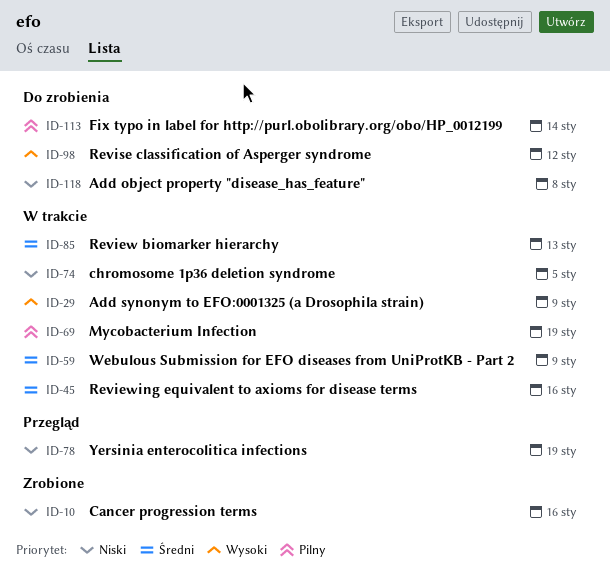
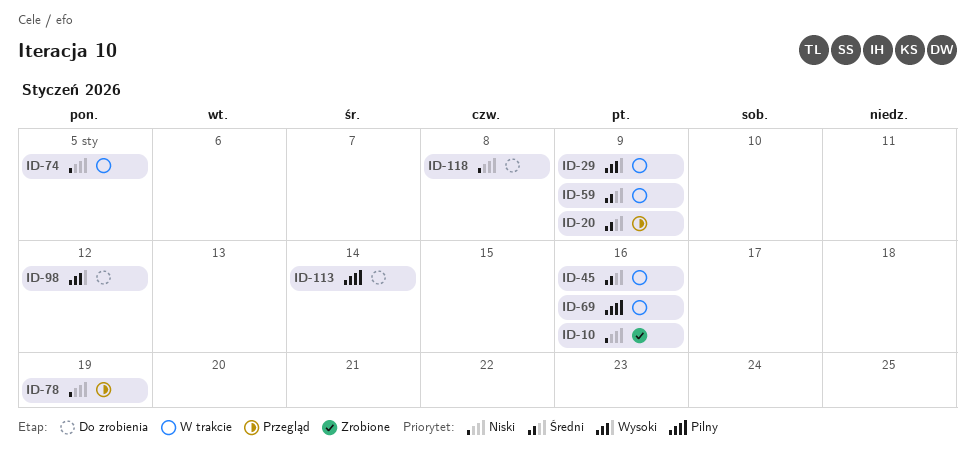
ID-20: none -> present
ID-69, due: Jan 19 -> Jan 16
ID-85: present -> none

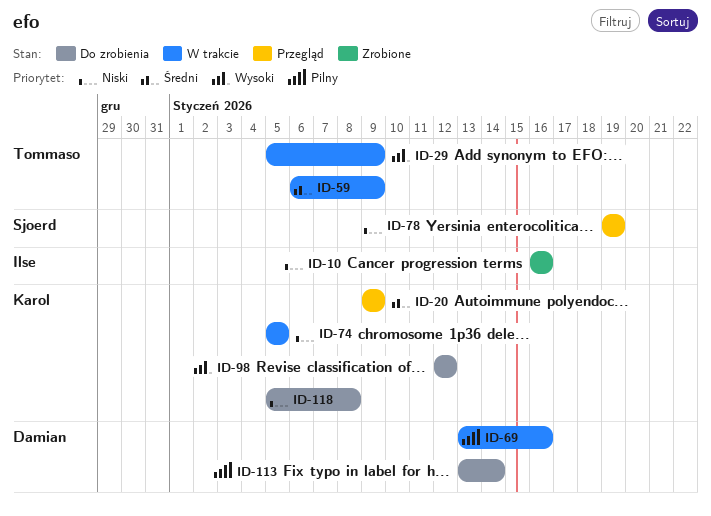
ID-45: present -> none

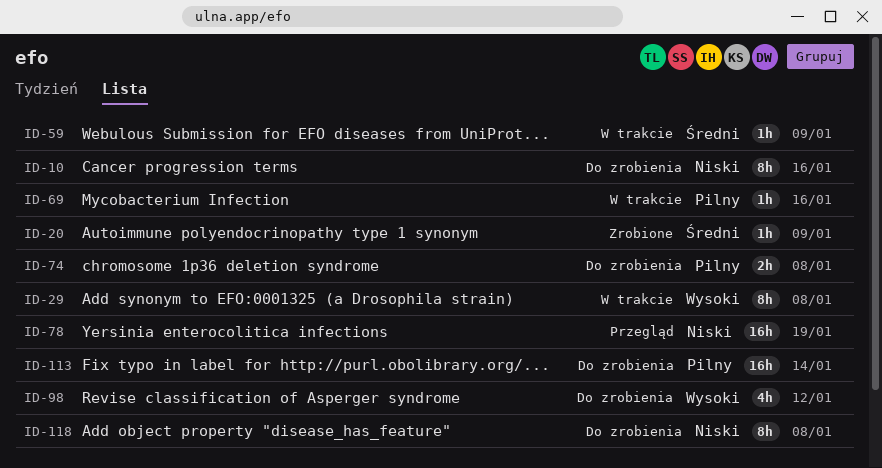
ID-10, status: Zrobione -> Do zrobienia
ID-20, status: Przegląd -> Zrobione
ID-29, due: Jan 9 -> Jan 8
ID-74, status: W trakcie -> Do zrobienia
ID-74, priority: Niski -> Pilny
ID-74, due: Jan 5 -> Jan 8

